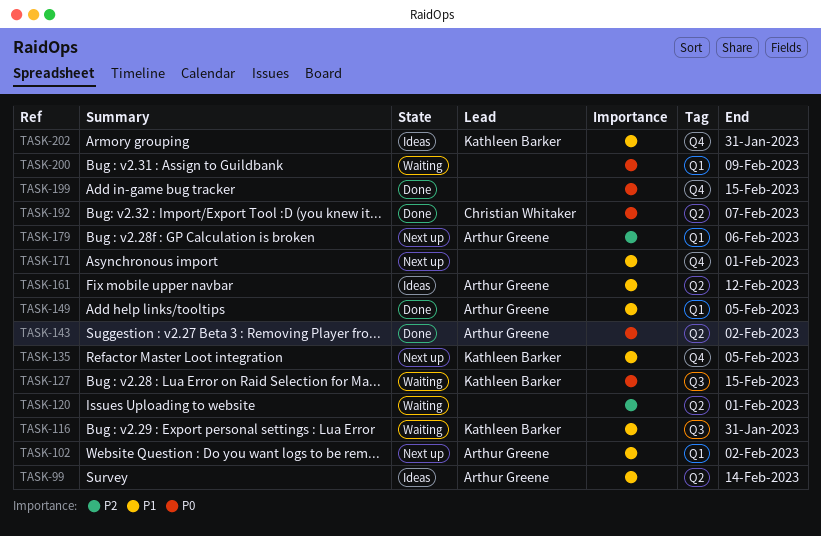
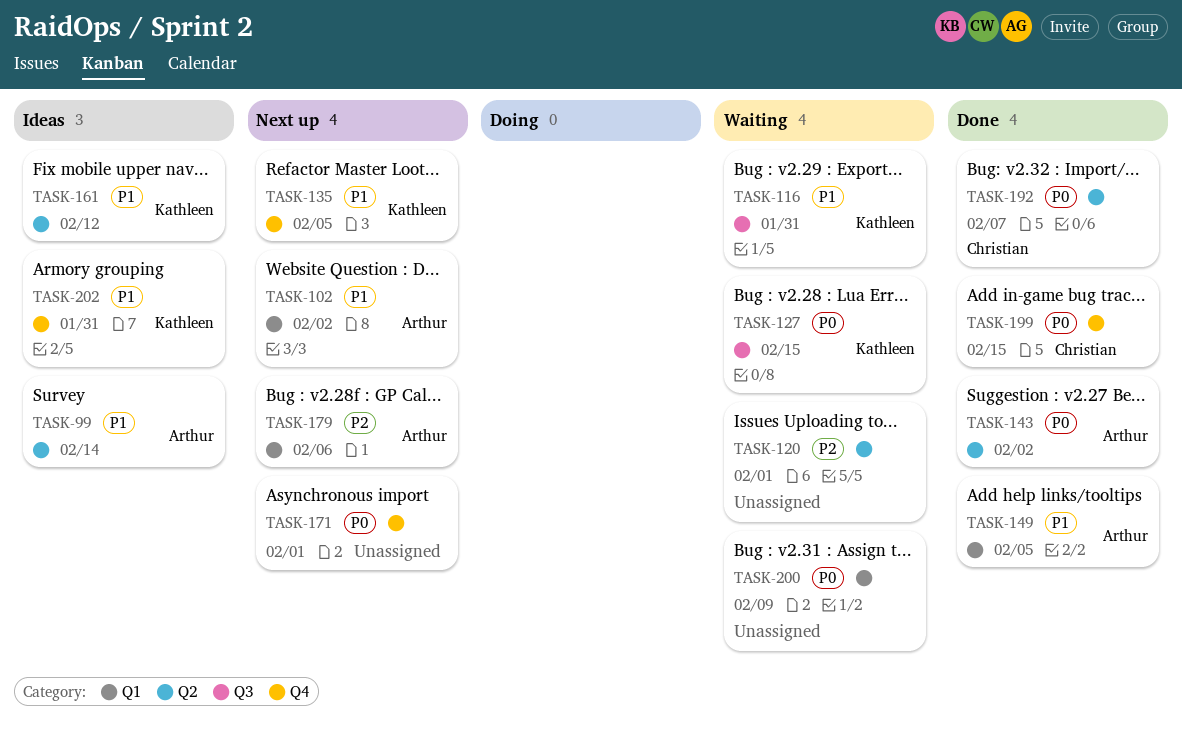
TASK-161, owner: Arthur Greene -> Kathleen Barker
TASK-171, priority: P1 -> P0
TASK-199, owner: none -> Christian Whitaker

